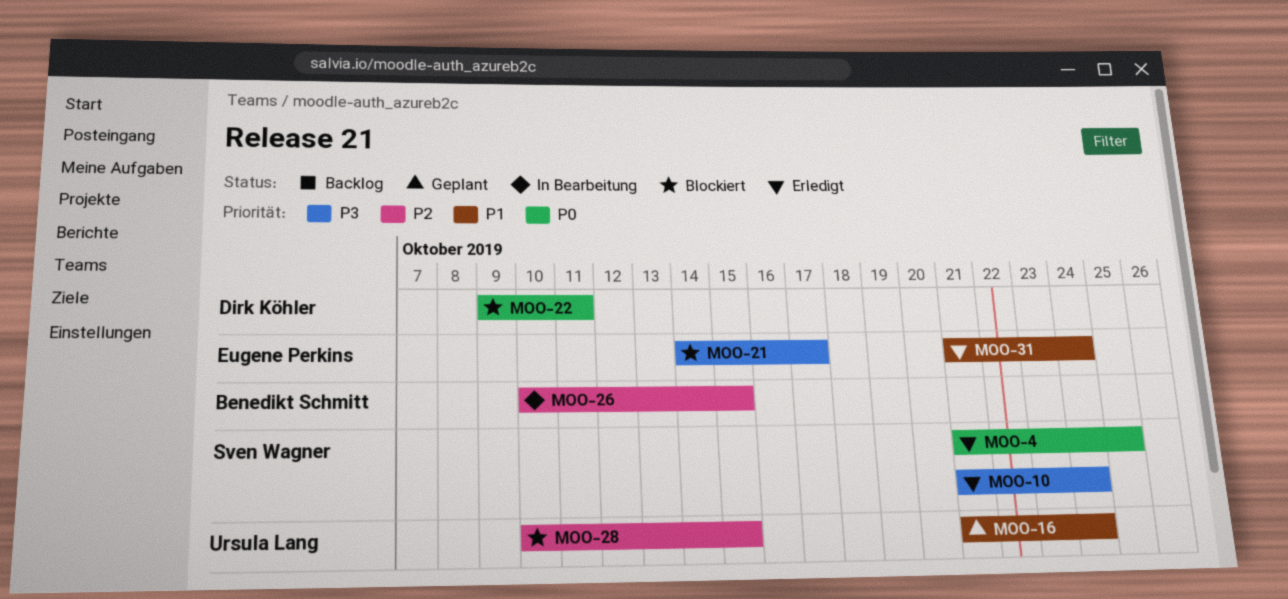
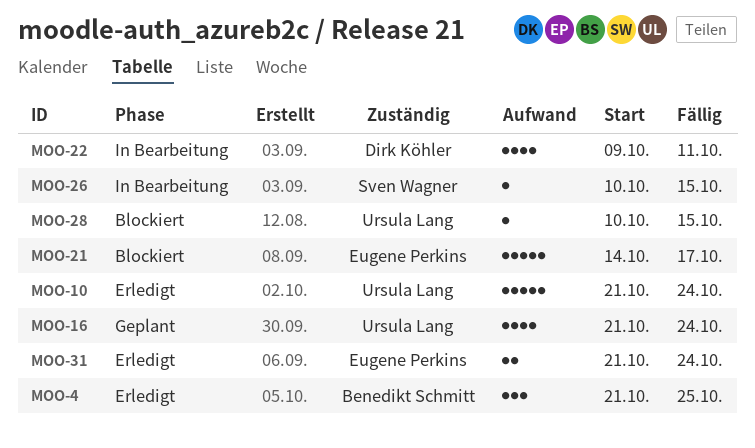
MOO-4, owner: Sven Wagner -> Benedikt Schmitt
MOO-10, owner: Sven Wagner -> Ursula Lang
MOO-22, status: Blockiert -> In Bearbeitung
MOO-26, owner: Benedikt Schmitt -> Sven Wagner

